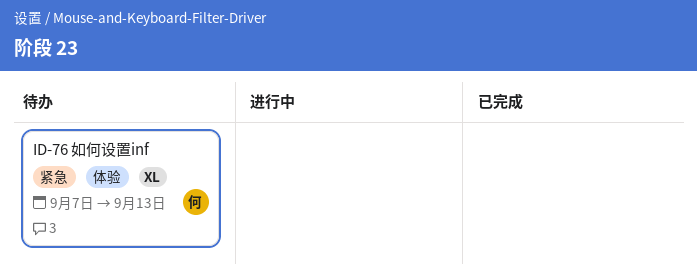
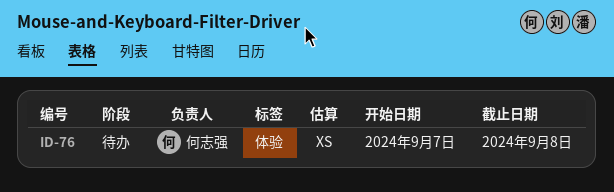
ID-76, estimate: XL -> XS
ID-76, due: Sep 13 -> Sep 8

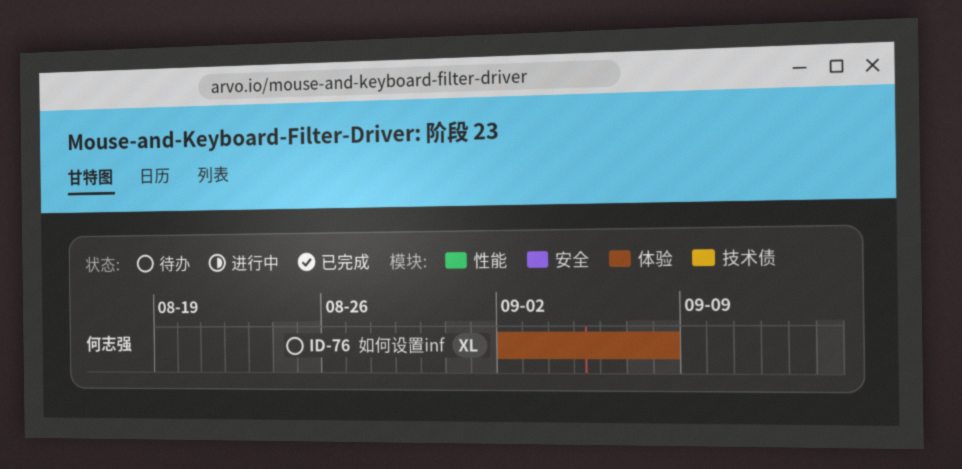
ID-76, estimate: XS -> XL
ID-76, start: Sep 7 -> Sep 2

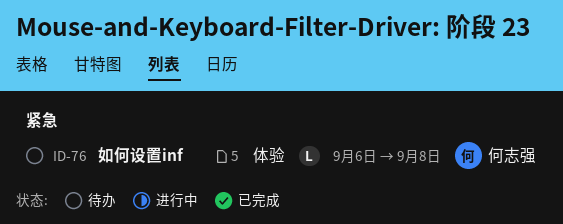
ID-76, estimate: XL -> L
ID-76, start: Sep 2 -> Sep 6

